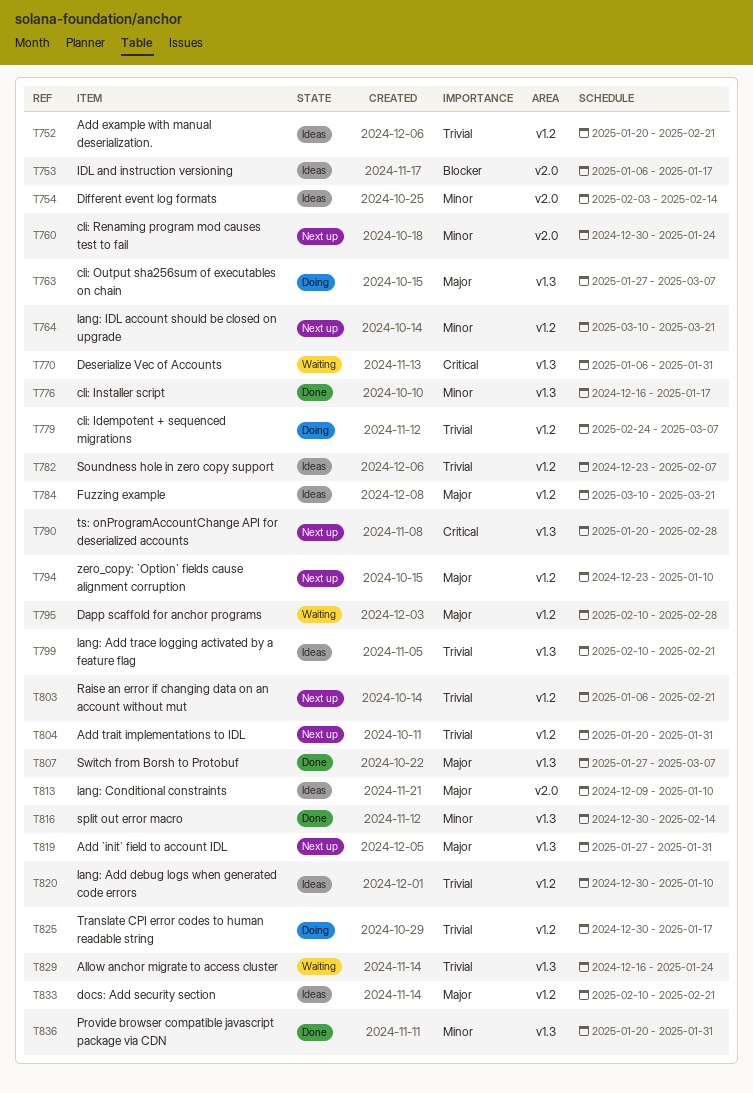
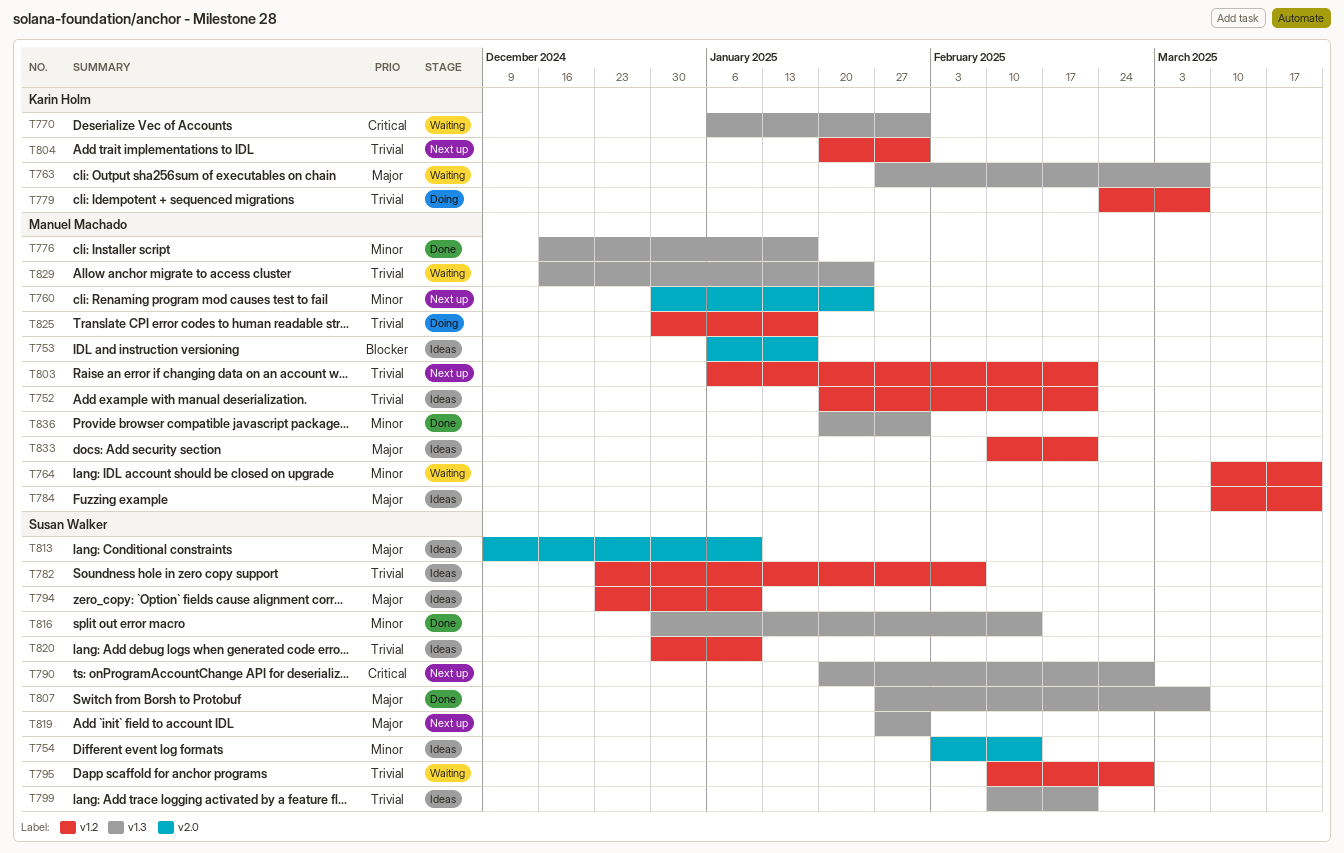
T763, status: Doing -> Waiting
T764, status: Next up -> Waiting
T794, status: Next up -> Ideas
T795, priority: Major -> Trivial

